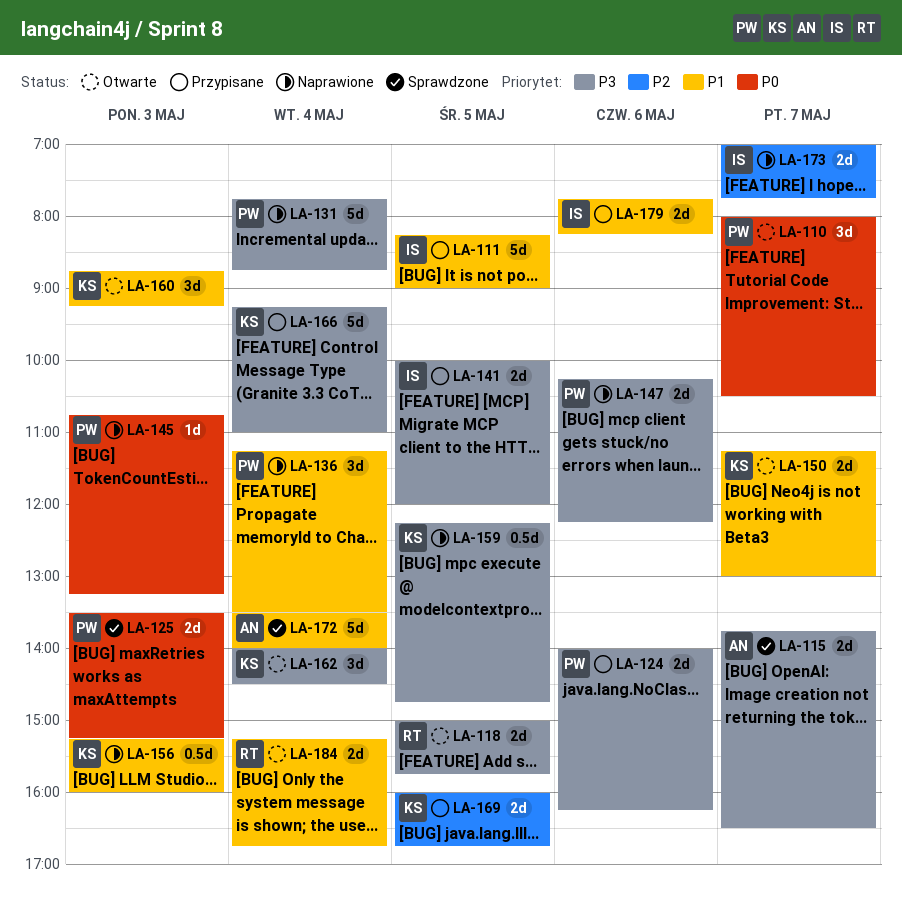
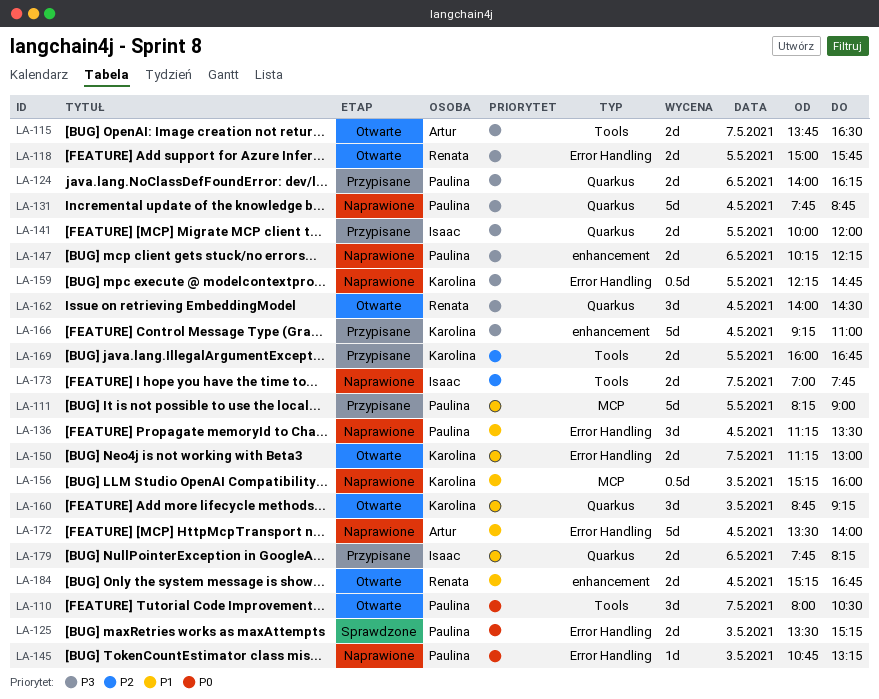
LA-111, owner: Isaac -> Paulina
LA-115, status: Sprawdzone -> Otwarte
LA-162, owner: Karolina -> Renata
LA-172, status: Sprawdzone -> Naprawione

